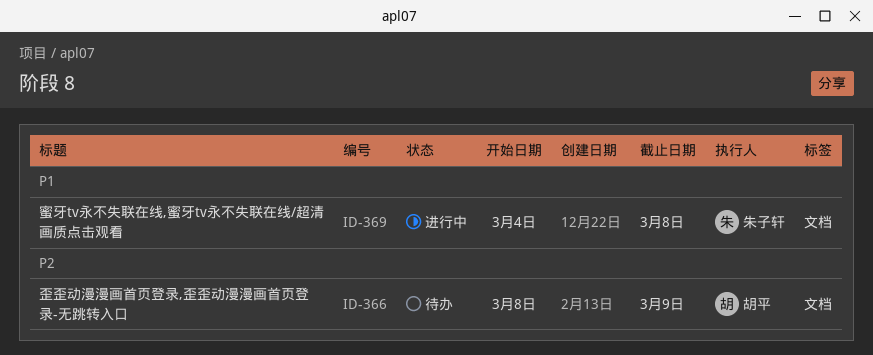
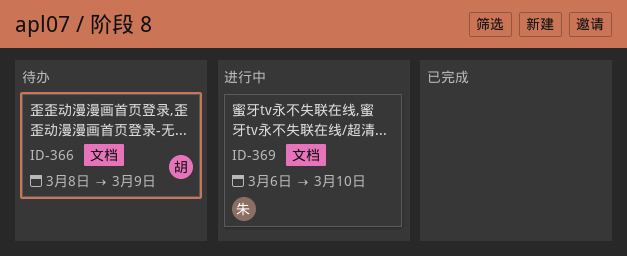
ID-369, start: Mar 4 -> Mar 6
ID-369, due: Mar 8 -> Mar 10

